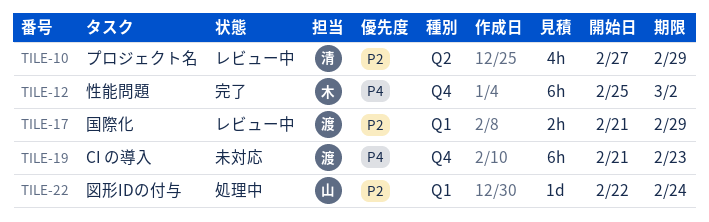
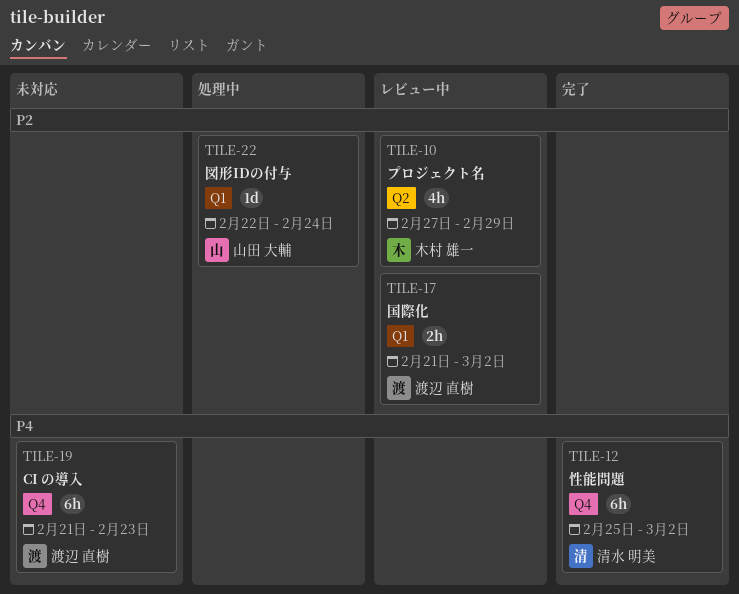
TILE-10, owner: 清水 明美 -> 木村 雄一
TILE-12, owner: 木村 雄一 -> 清水 明美
TILE-17, due: Feb 29 -> Mar 2

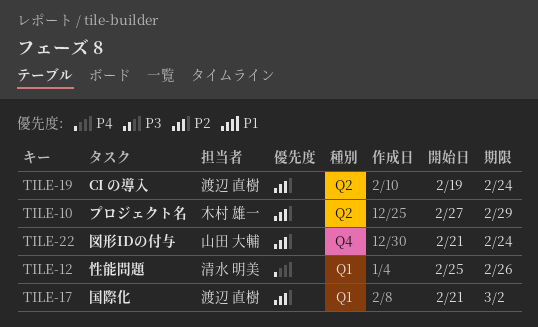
TILE-12, label: Q4 -> Q1
TILE-12, due: Mar 2 -> Feb 26
TILE-19, priority: P4 -> P2
TILE-19, label: Q4 -> Q2
TILE-19, start: Feb 21 -> Feb 19
TILE-19, due: Feb 23 -> Feb 24
TILE-22, label: Q1 -> Q4
TILE-22, start: Feb 22 -> Feb 21

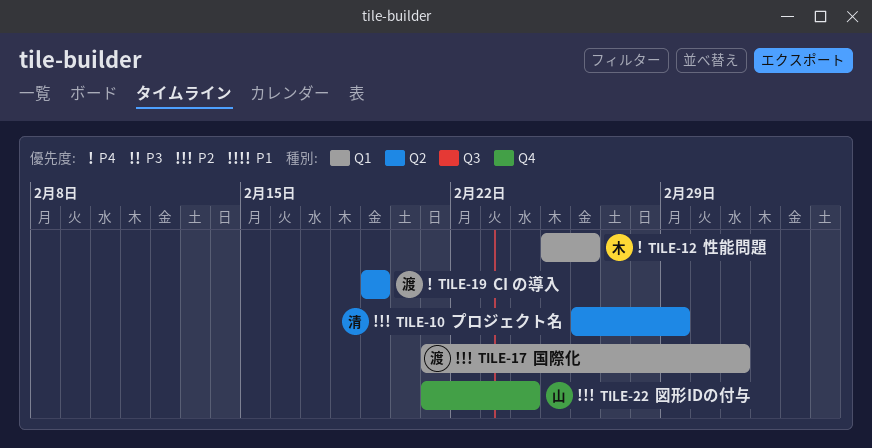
TILE-10, owner: 木村 雄一 -> 清水 明美
TILE-10, start: Feb 27 -> Feb 26
TILE-12, owner: 清水 明美 -> 木村 雄一
TILE-19, priority: P2 -> P4
TILE-19, due: Feb 24 -> Feb 19

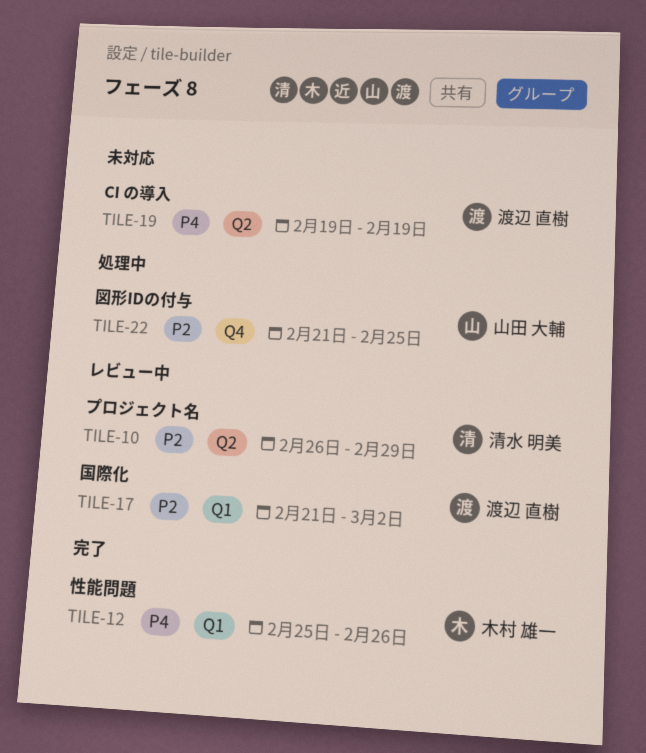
TILE-22, due: Feb 24 -> Feb 25

